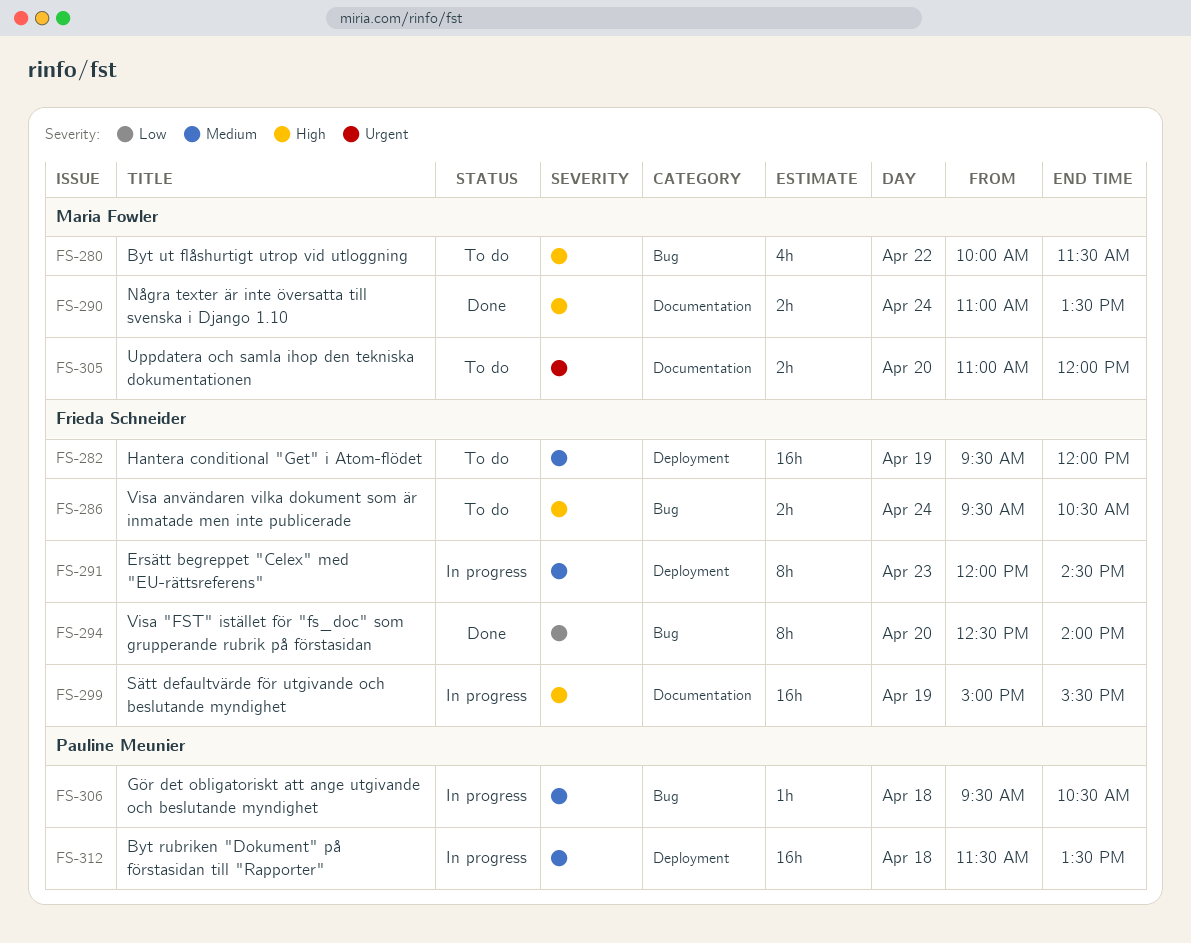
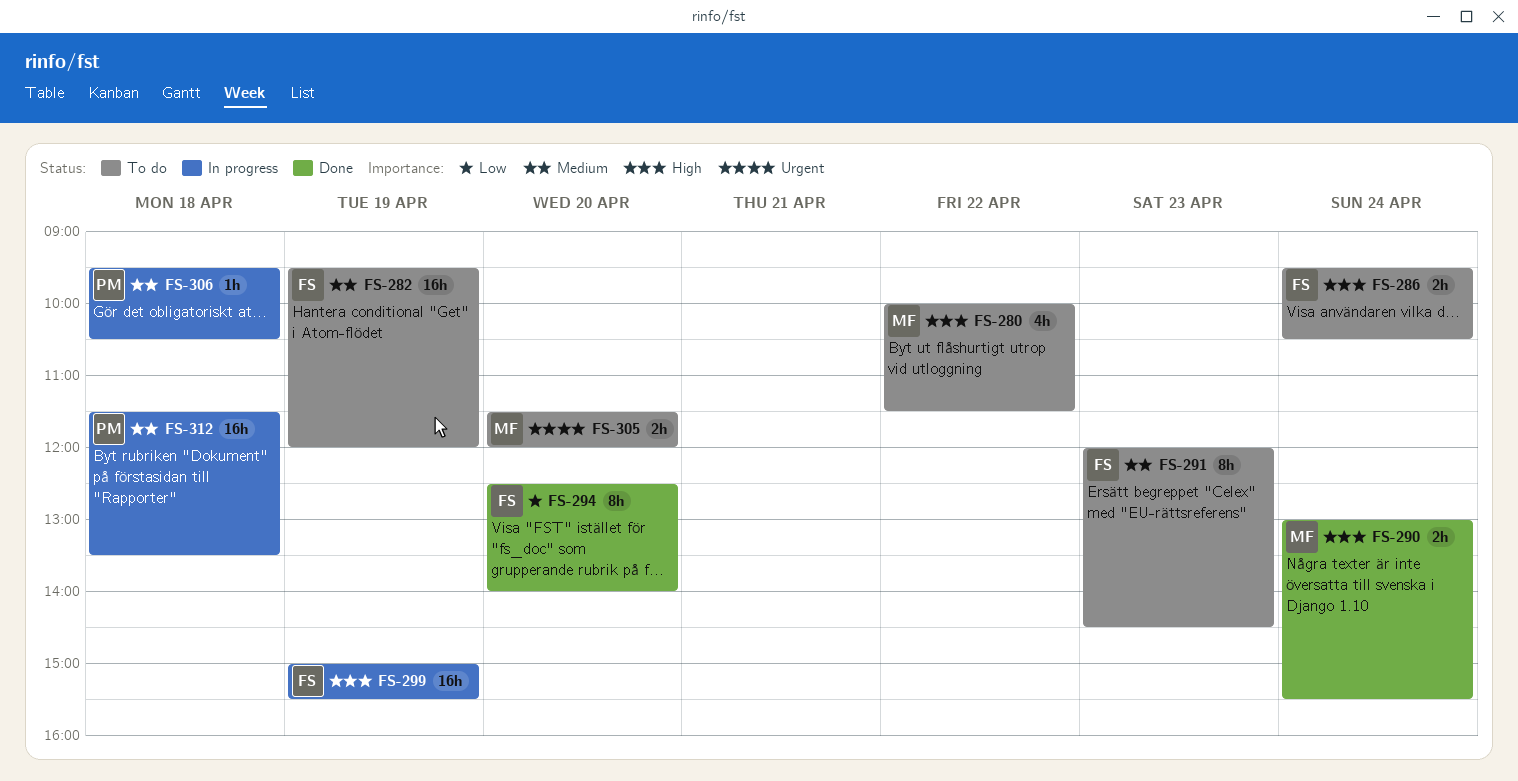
FS-290, begins: 11:00 -> 13:00
FS-290, ends: 13:30 -> 15:30
FS-291, status: In progress -> To do
FS-305, begins: 11:00 -> 11:30

